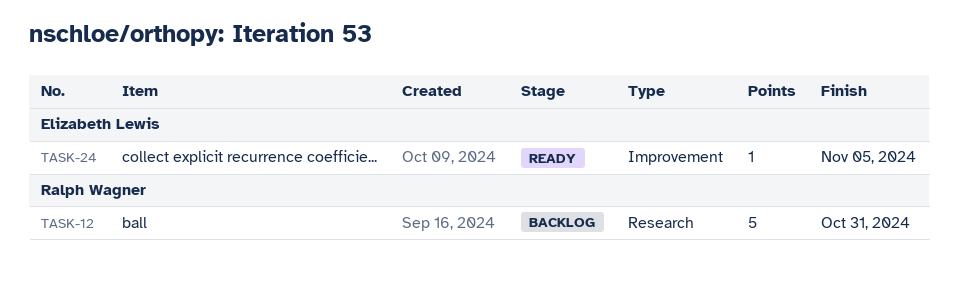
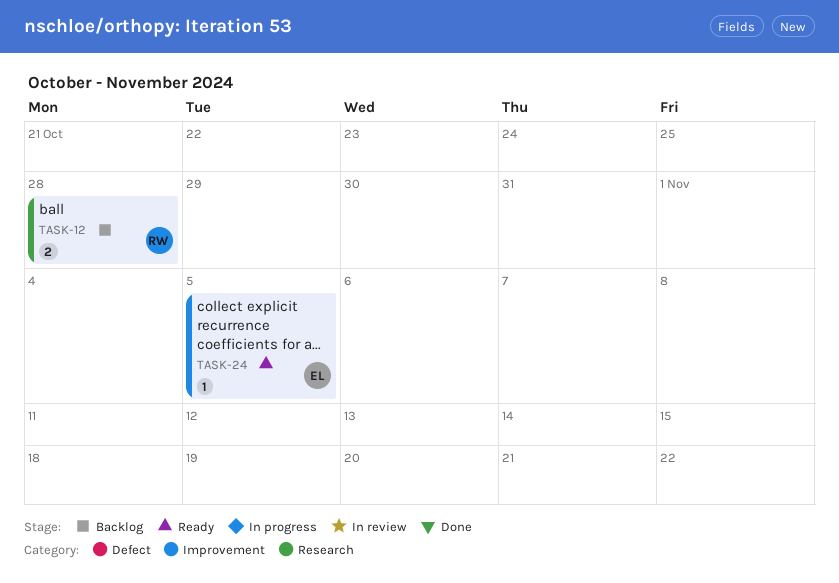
TASK-12, estimate: 5 -> 2
TASK-12, due: Oct 31 -> Oct 28

